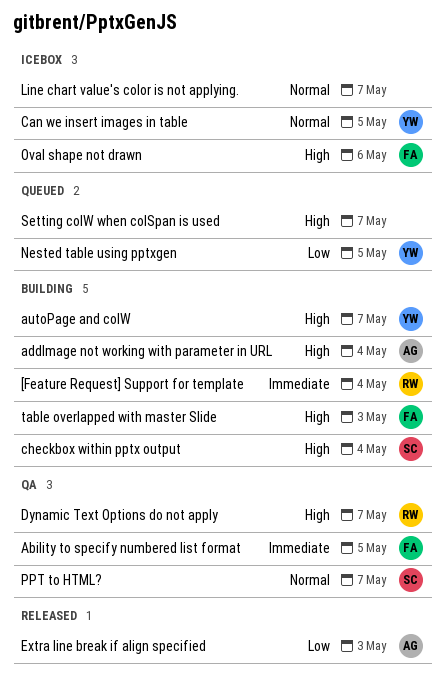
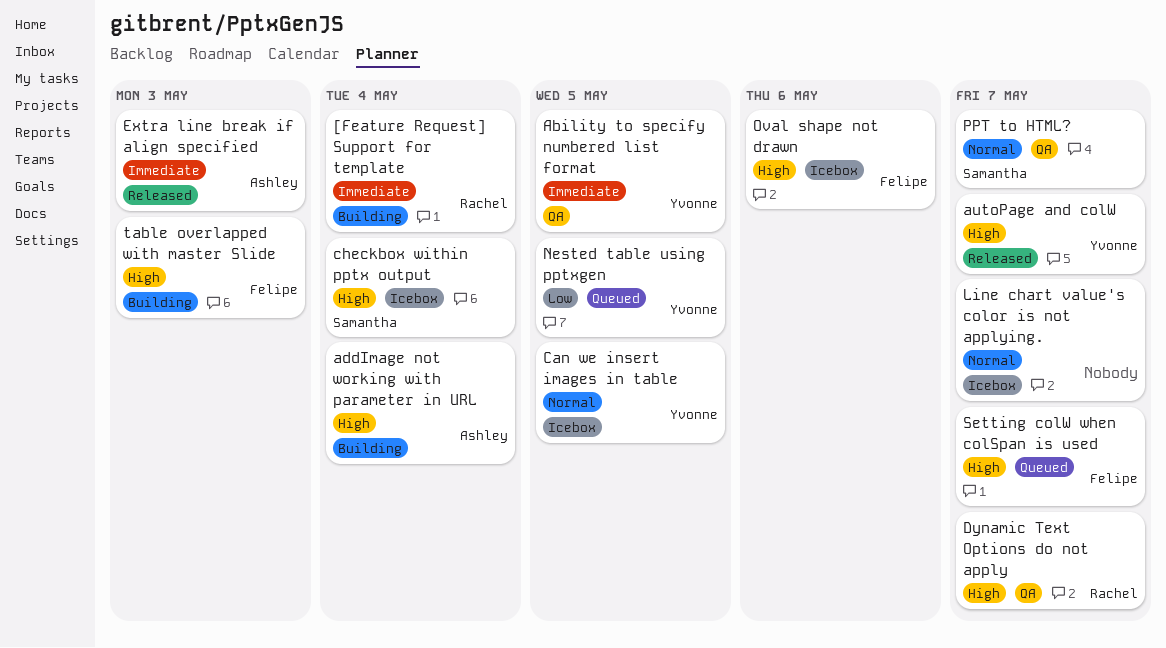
Ability to specify numbered list format, owner: Felipe -> Yvonne
autoPage and colW, status: Building -> Released
checkbox within pptx output, status: Building -> Icebox
Extra line break if align specified, priority: Low -> Immediate
Setting colW when colSpan is used, owner: none -> Felipe

